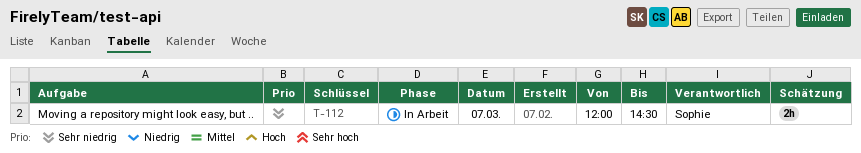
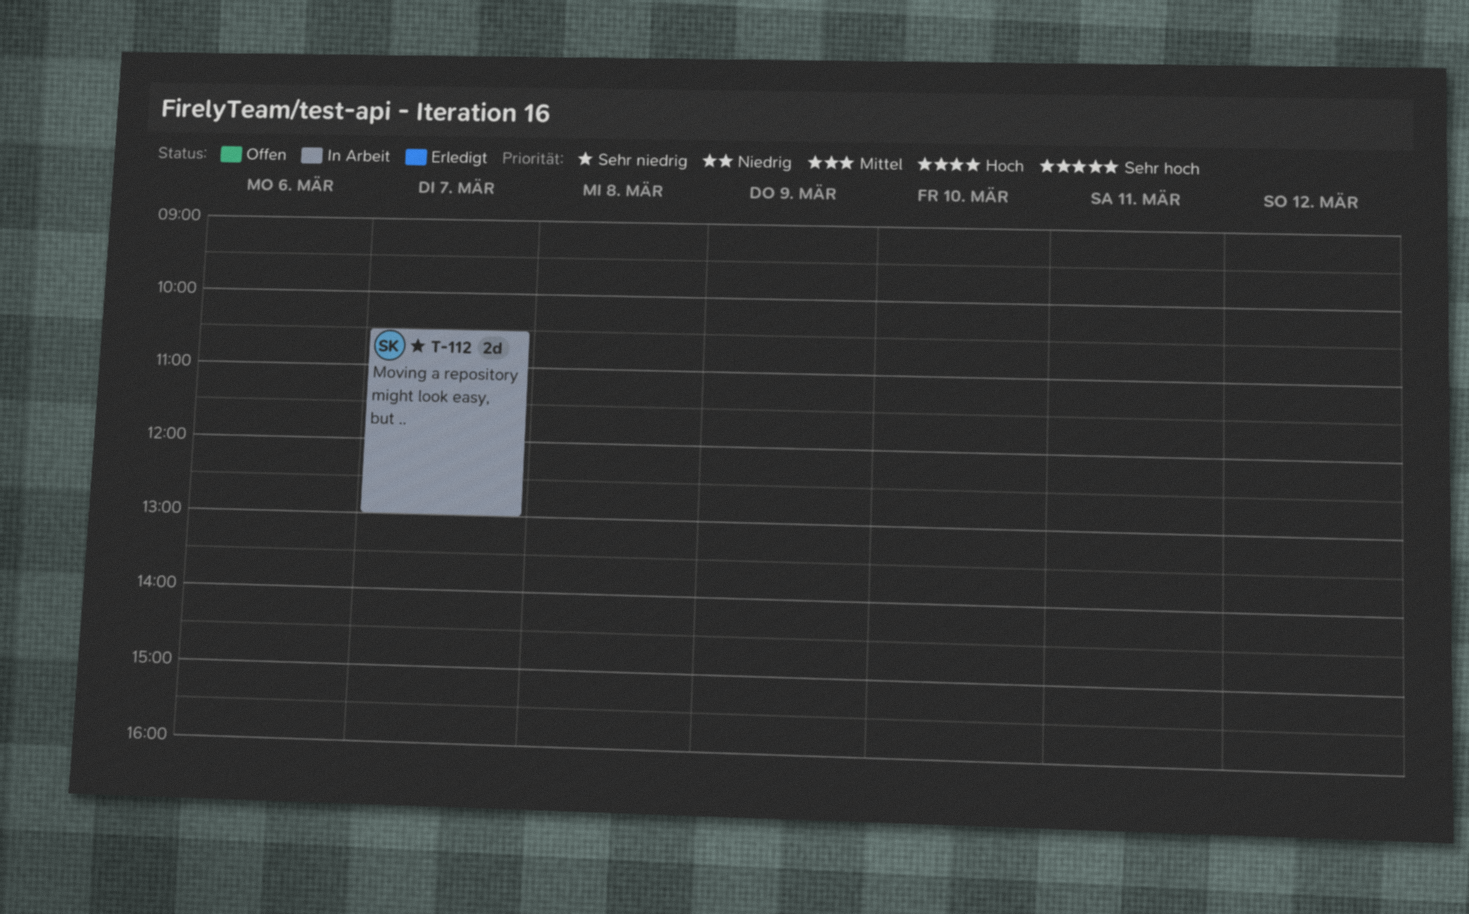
T-112, estimate: 2h -> 2d
T-112, begins: 12:00 -> 10:30
T-112, ends: 14:30 -> 13:00

